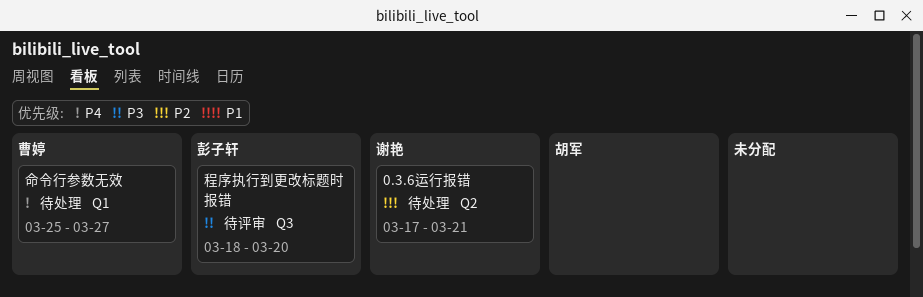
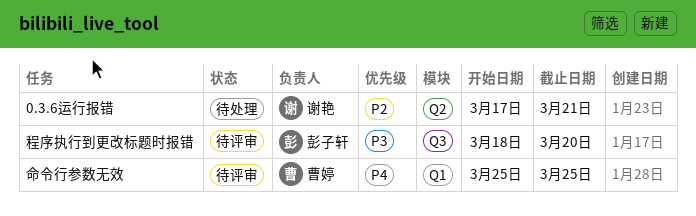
命令行参数无效, status: 待处理 -> 待评审
命令行参数无效, due: Mar 27 -> Mar 25

